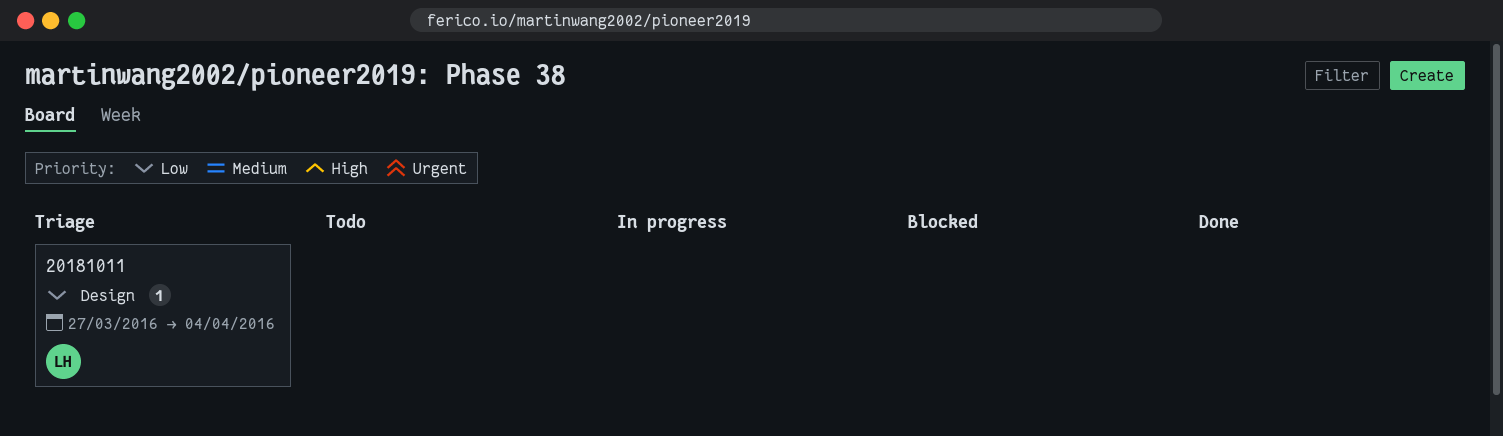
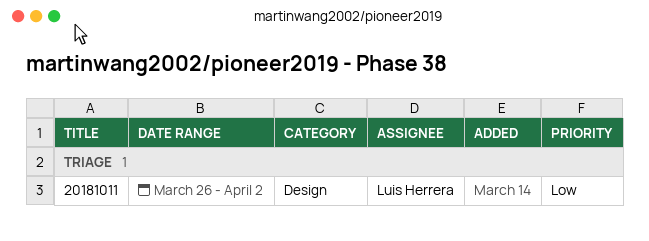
20181011, start: Mar 27 -> Mar 26
20181011, due: Apr 4 -> Apr 2

